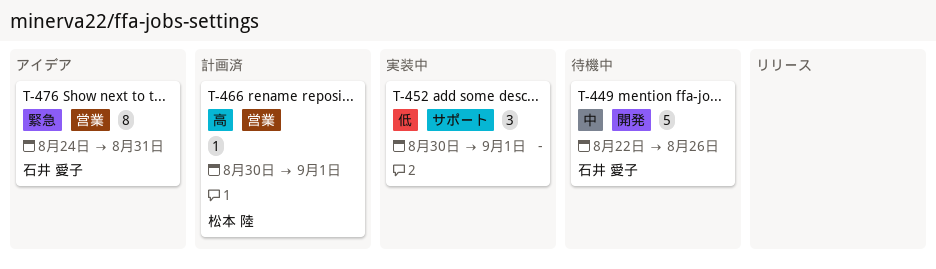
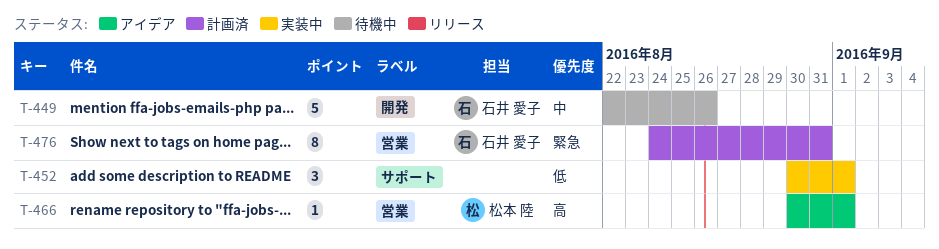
T-466, status: 計画済 -> アイデア
T-476, status: アイデア -> 計画済

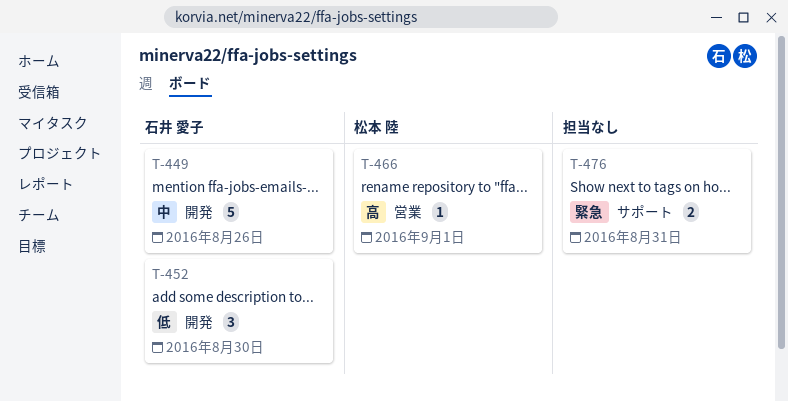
T-452, owner: none -> 石井 愛子
T-452, label: サポート -> 開発
T-452, due: Sep 1 -> Aug 30
T-476, owner: 石井 愛子 -> none
T-476, label: 営業 -> サポート
T-476, estimate: 8 -> 2

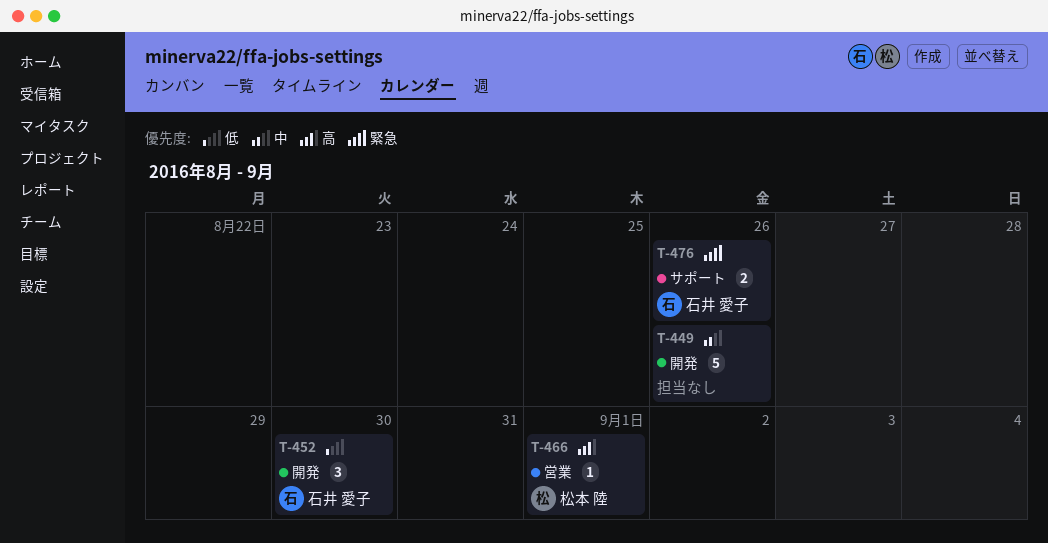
T-449, owner: 石井 愛子 -> none
T-476, owner: none -> 石井 愛子
T-476, due: Aug 31 -> Aug 26

